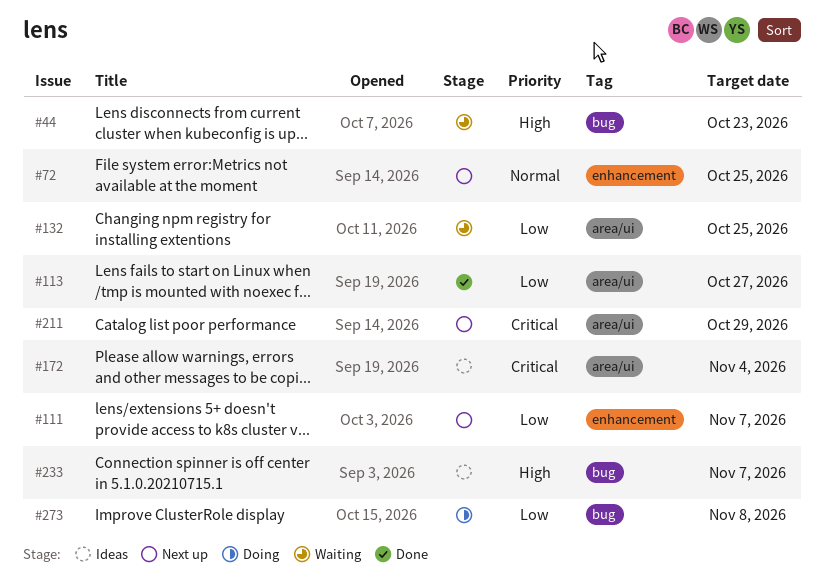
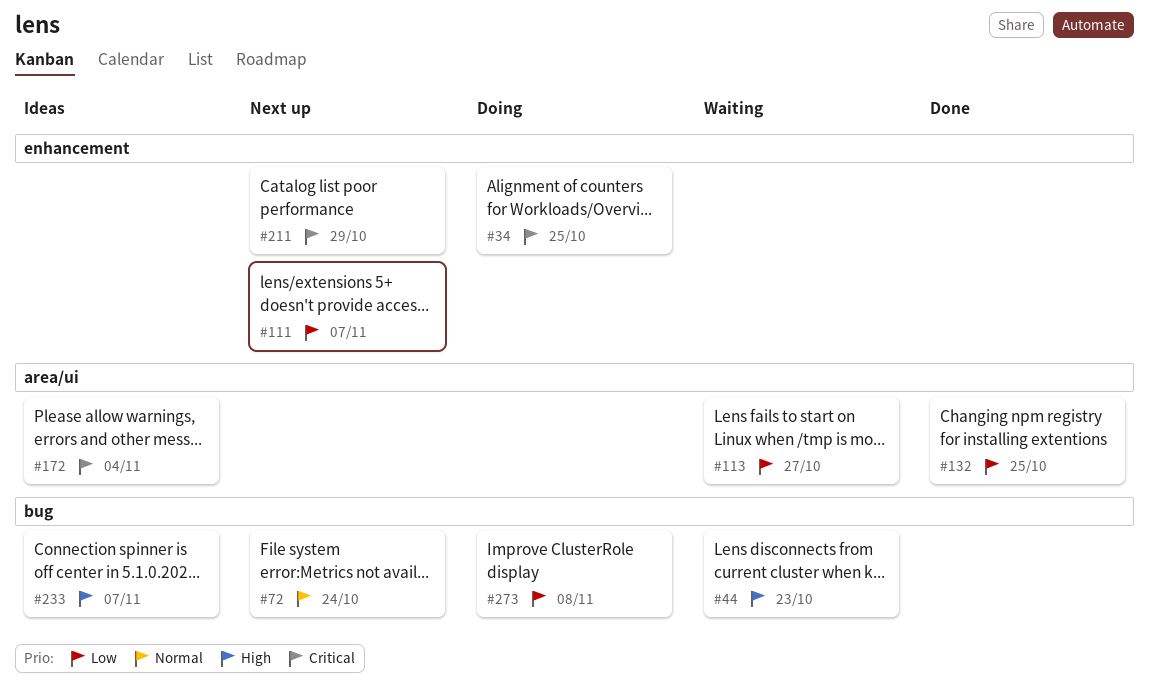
#34: none -> present
#72, label: enhancement -> bug
#72, due: Oct 25 -> Oct 24
#113, status: Done -> Waiting
#132, status: Waiting -> Done
#211, label: area/ui -> enhancement

